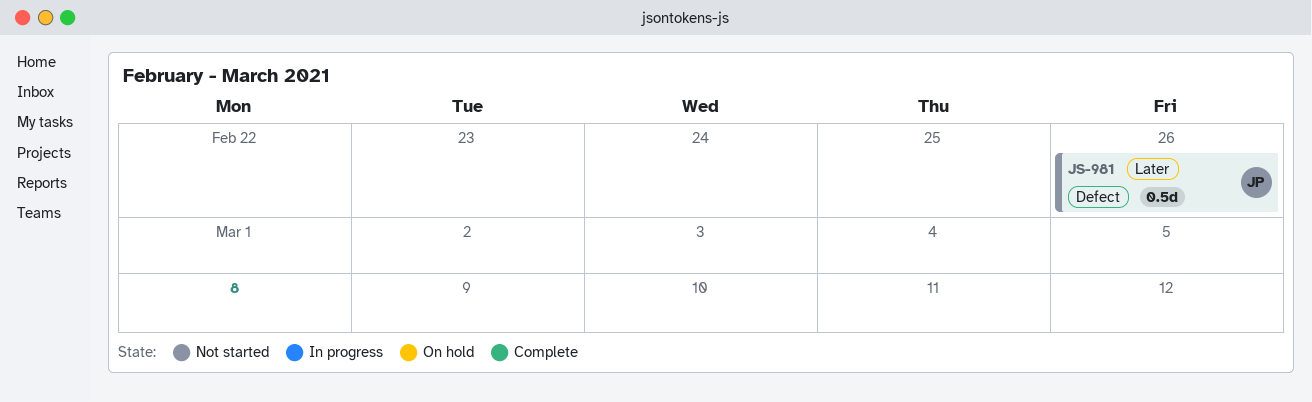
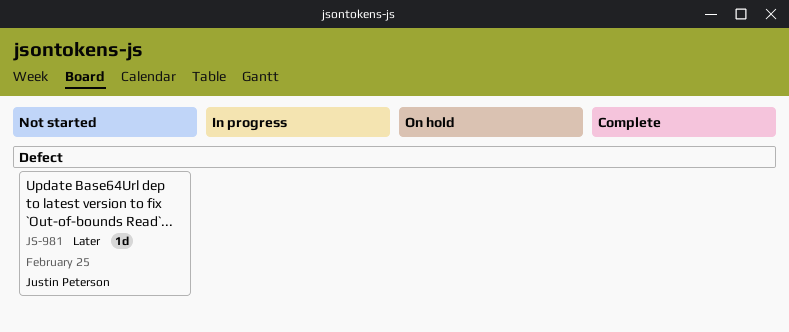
JS-981, estimate: 0.5d -> 1d
JS-981, due: Feb 26 -> Feb 25

